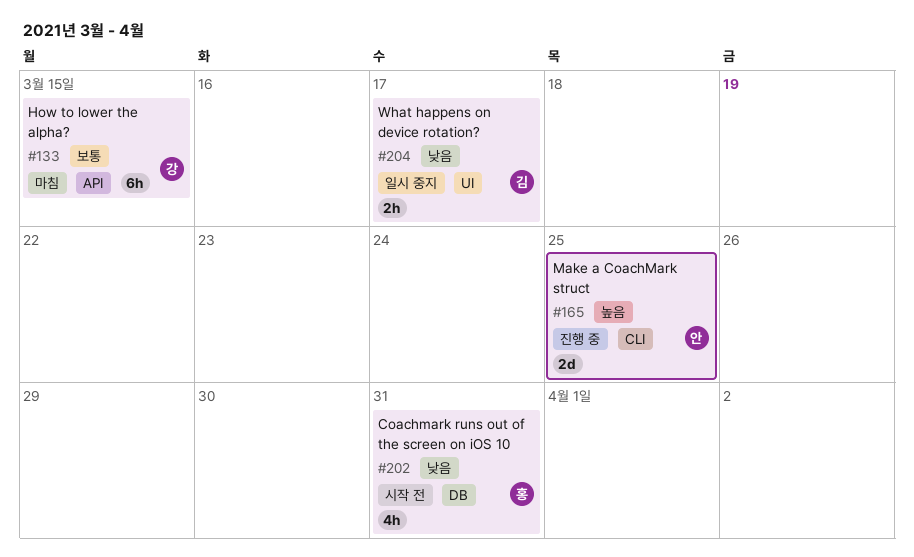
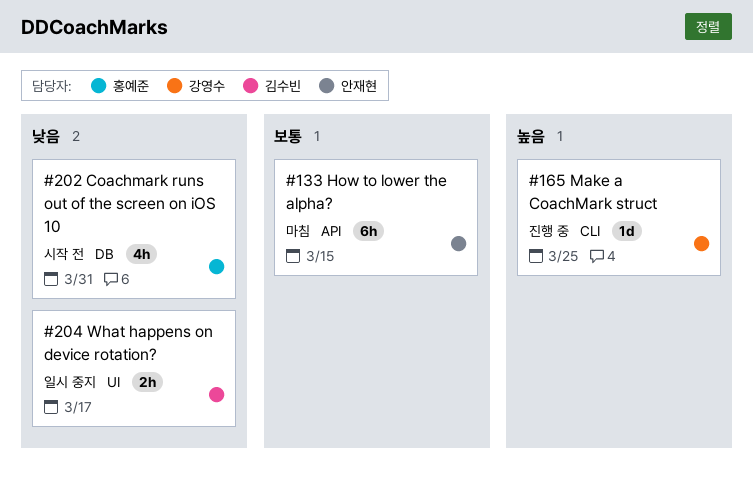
#133, owner: 강영수 -> 안재현
#165, owner: 안재현 -> 강영수
#165, estimate: 2d -> 1d

